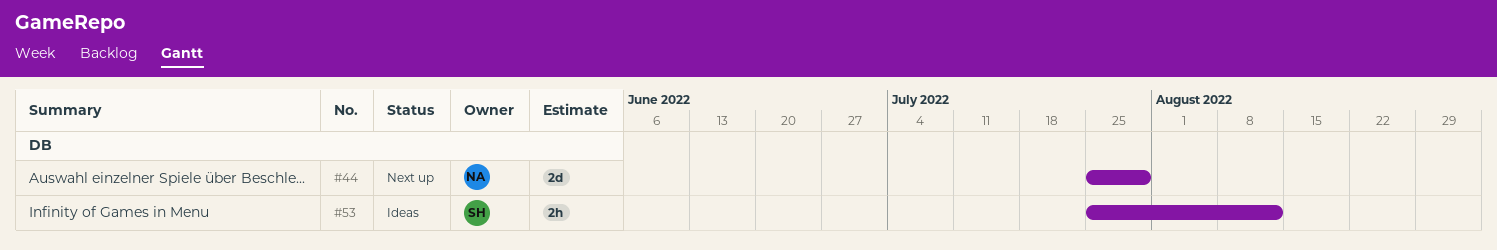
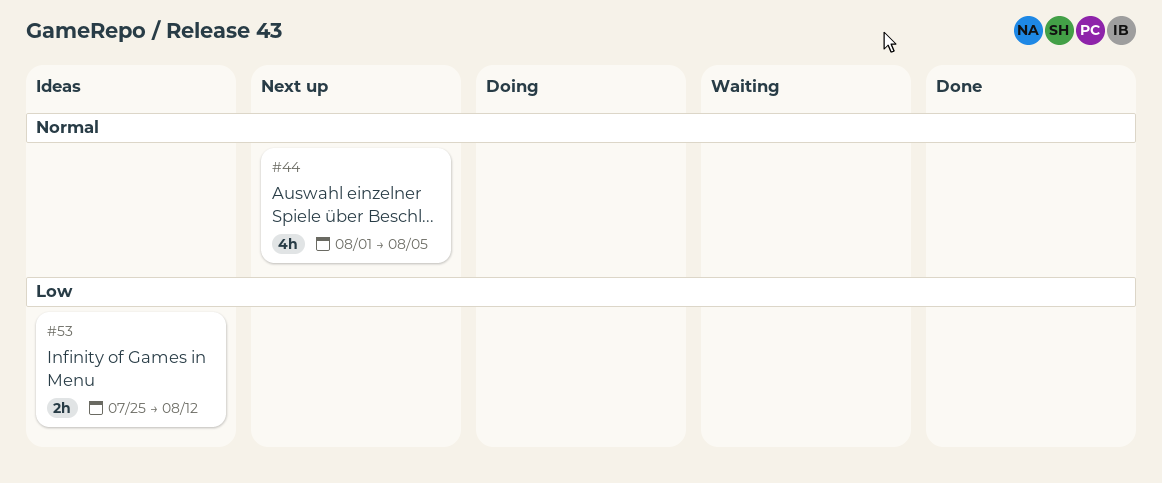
#44, estimate: 2d -> 4h
#44, start: Jul 25 -> Aug 1
#44, due: Jul 29 -> Aug 5

